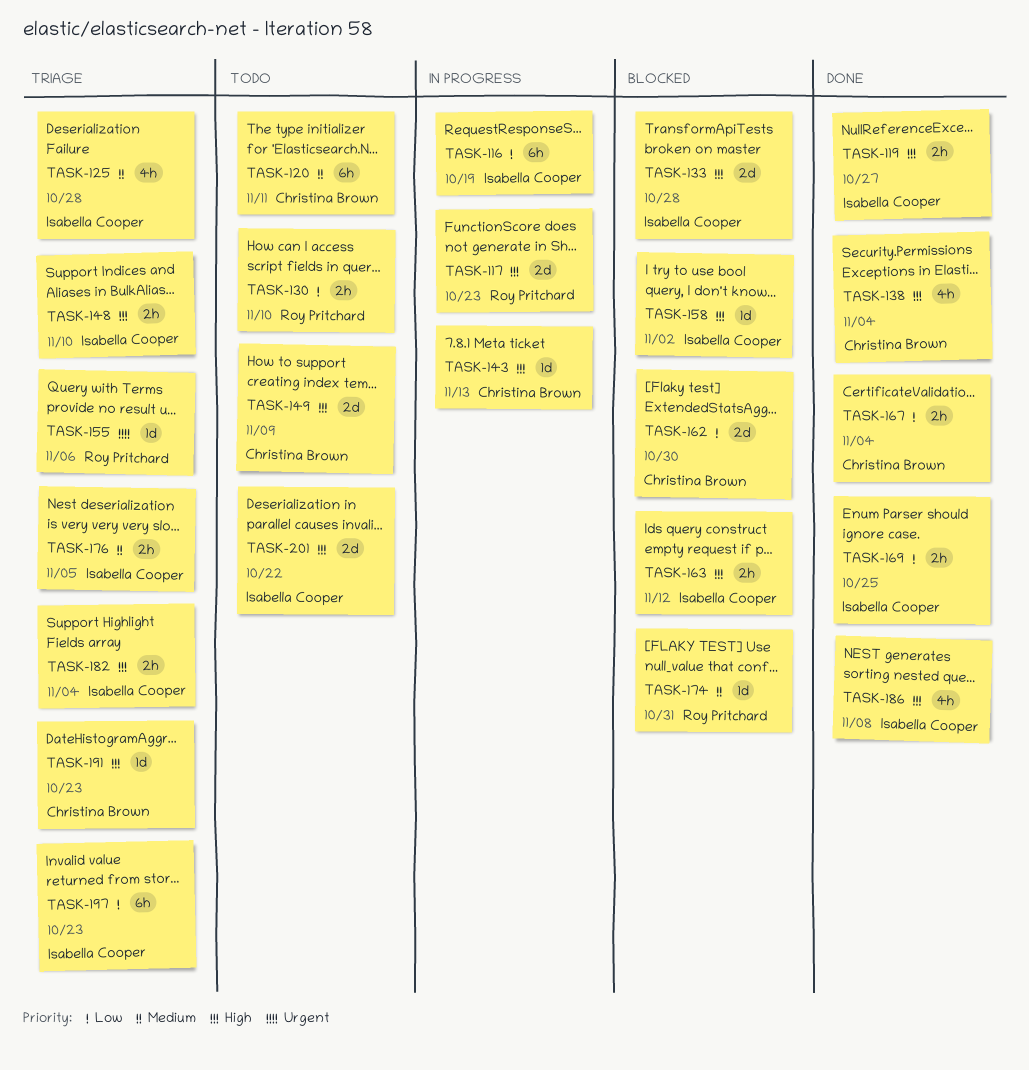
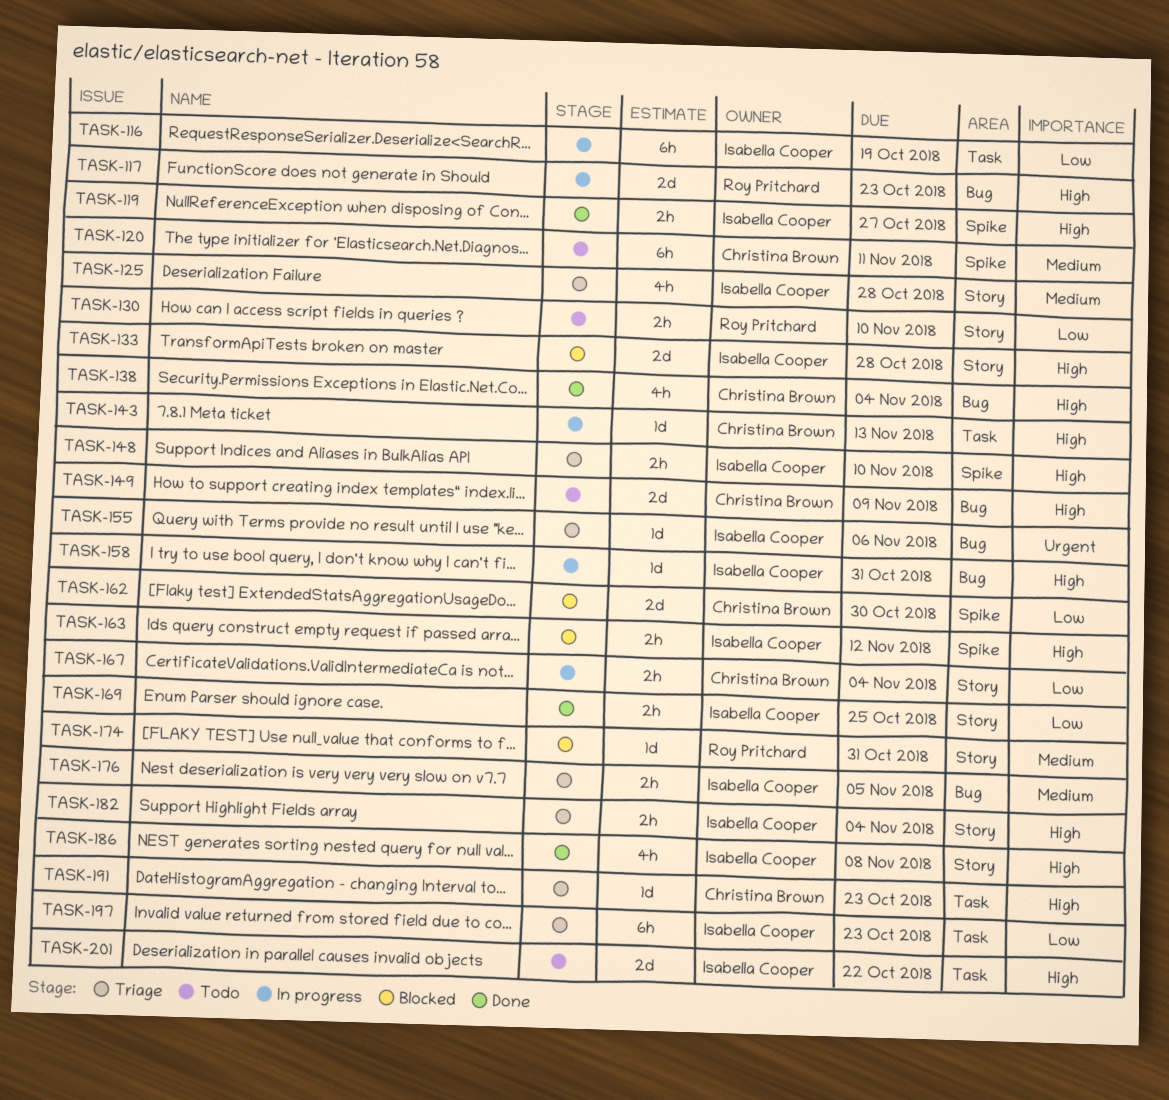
TASK-155, owner: Roy Pritchard -> Isabella Cooper
TASK-158, status: Blocked -> In progress
TASK-158, due: Nov 2 -> Oct 31
TASK-167, status: Done -> In progress

